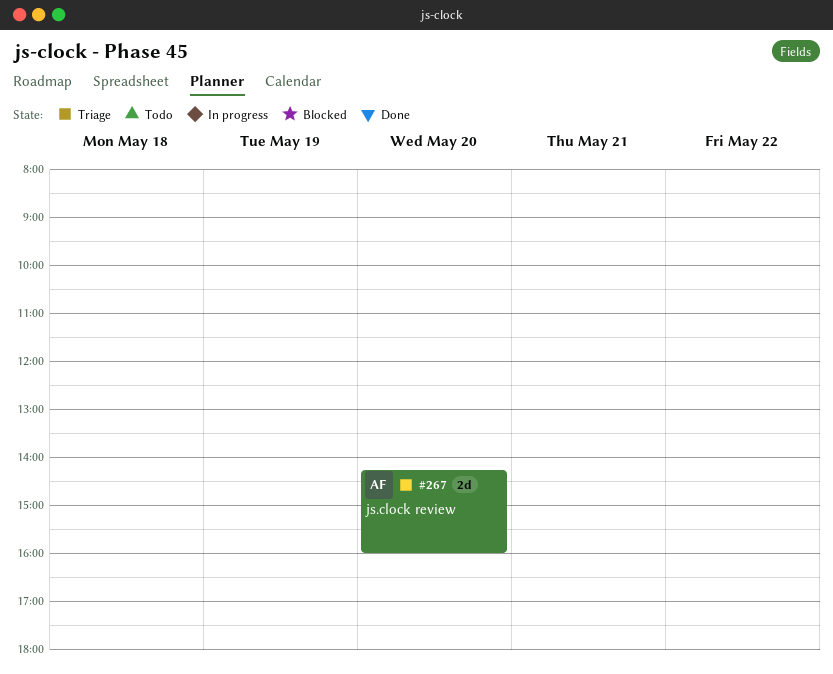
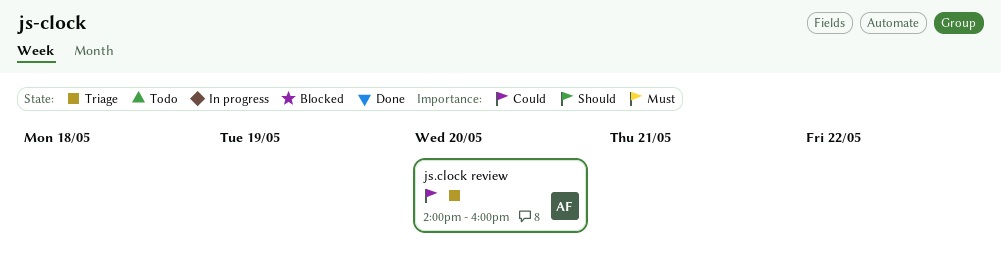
js.clock review, begins: 14:15 -> 14:00

